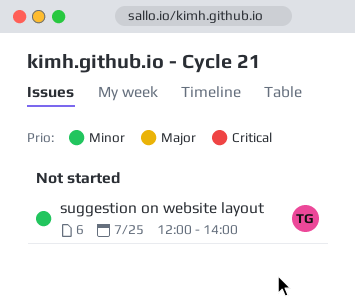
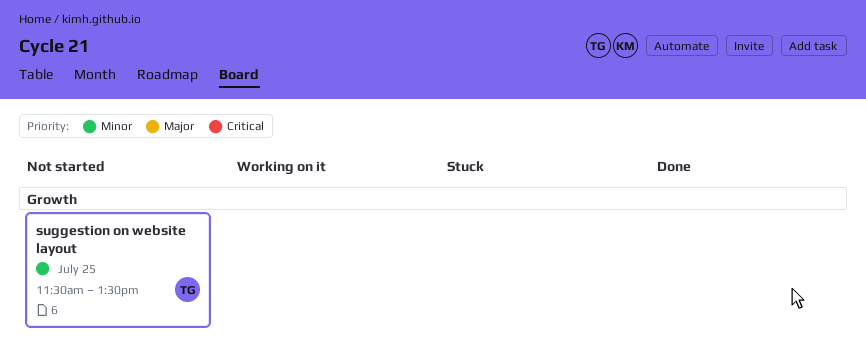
suggestion on website layout, begins: 12:00 -> 11:30
suggestion on website layout, ends: 14:00 -> 13:30

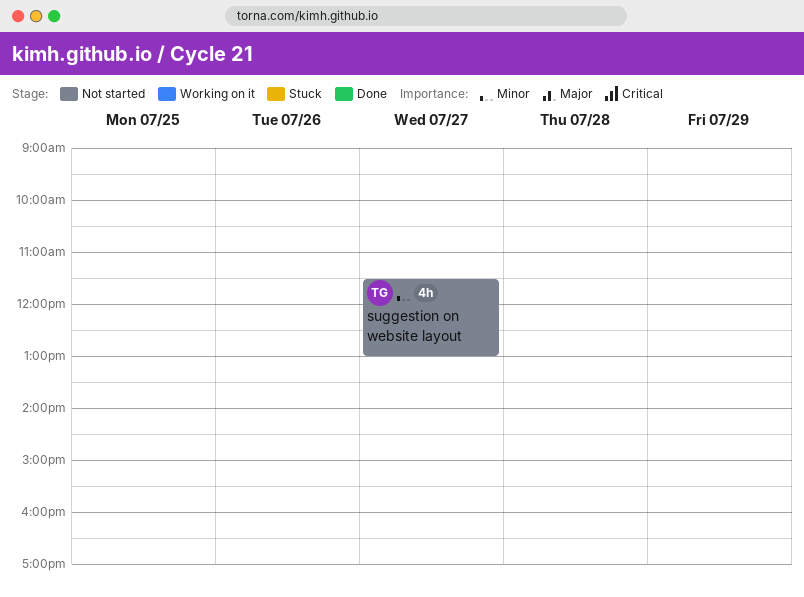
suggestion on website layout, day: Jul 25 -> Jul 27
suggestion on website layout, ends: 13:30 -> 13:00

